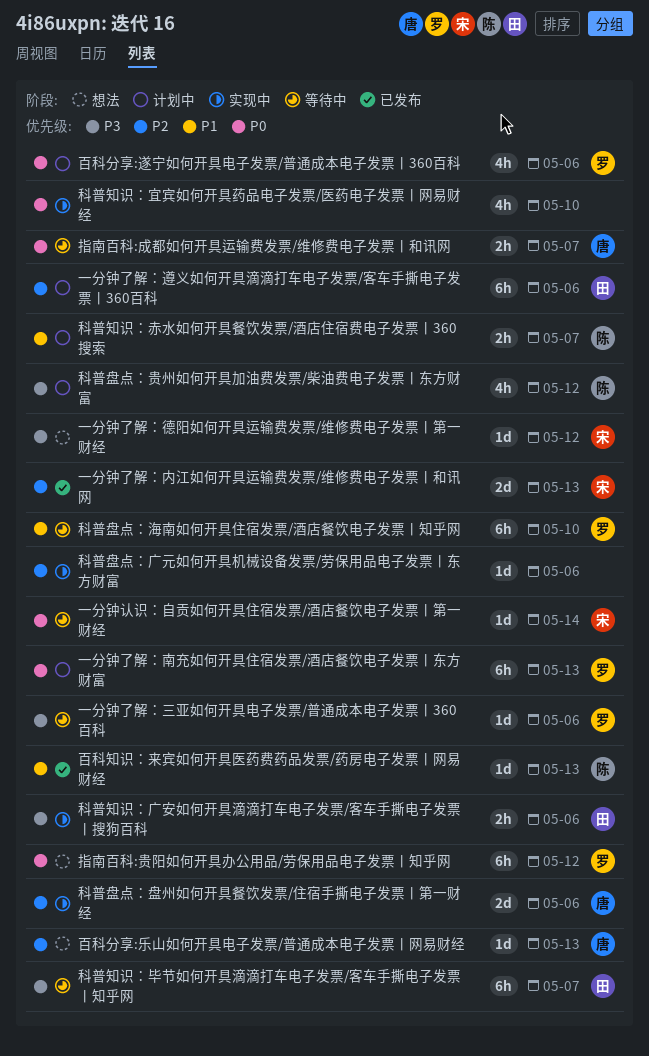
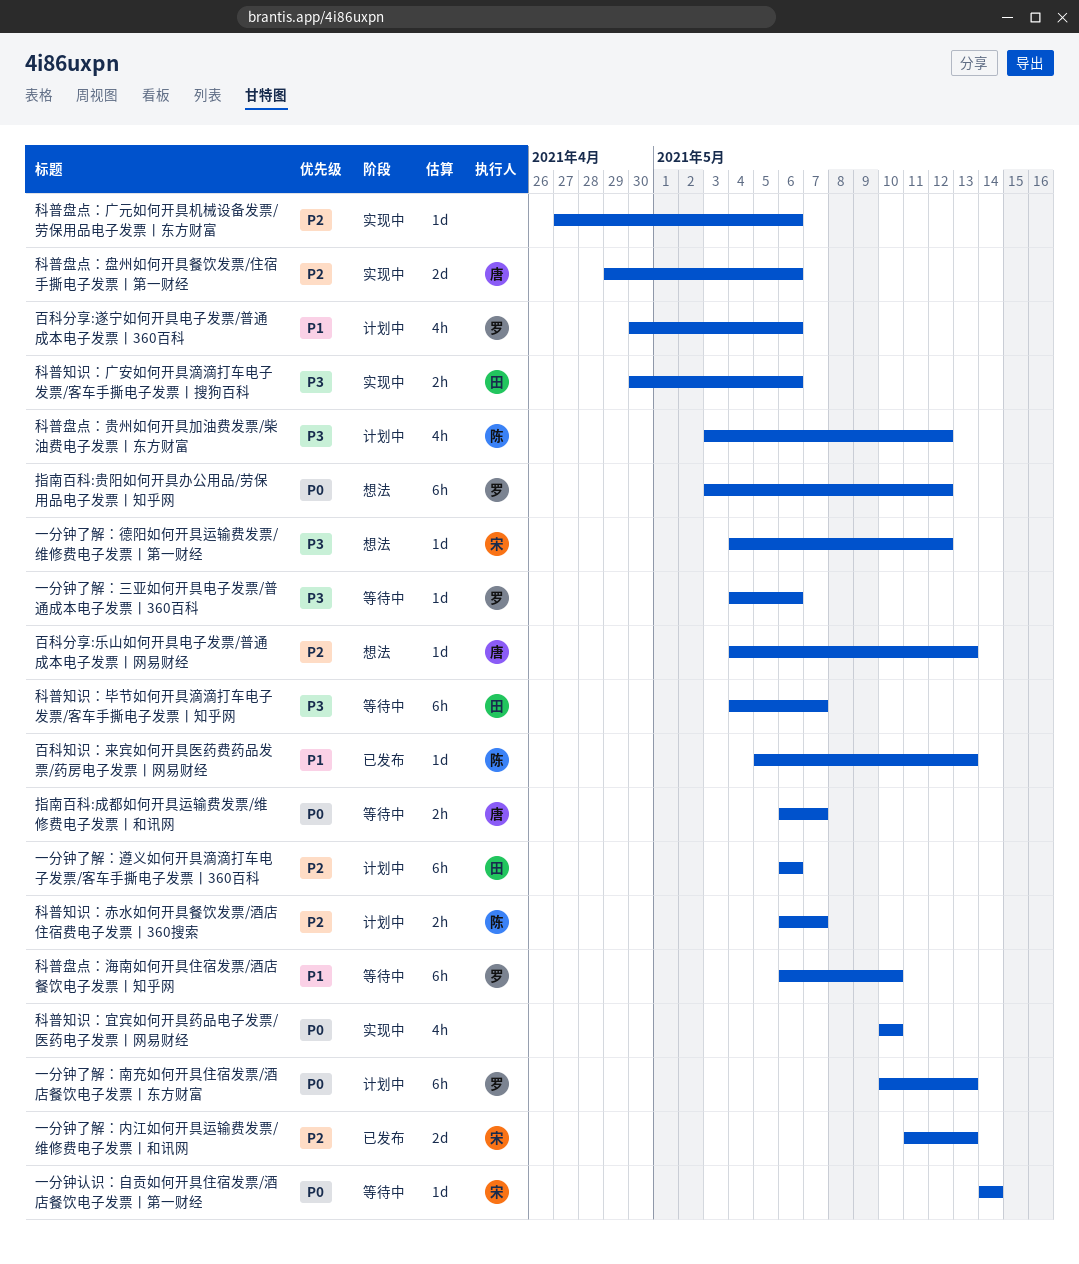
百科分享:遂宁如何开具电子发票/普通成本电子发票丨360百科, priority: P0 -> P1
科普知识：赤水如何开具餐饮发票/酒店住宿费电子发票丨360搜索, priority: P1 -> P2

